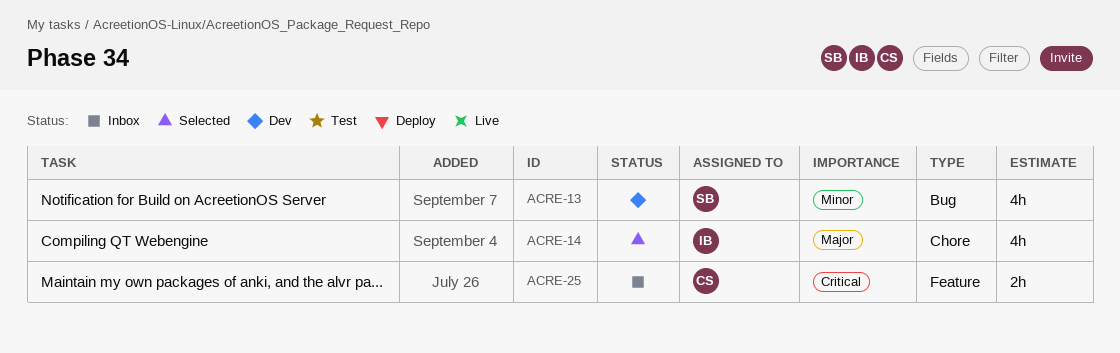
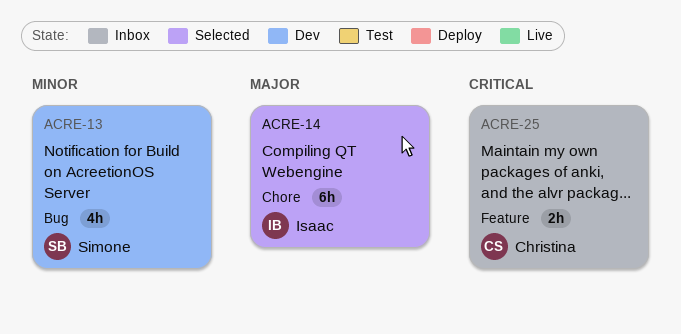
ACRE-14, estimate: 4h -> 6h

